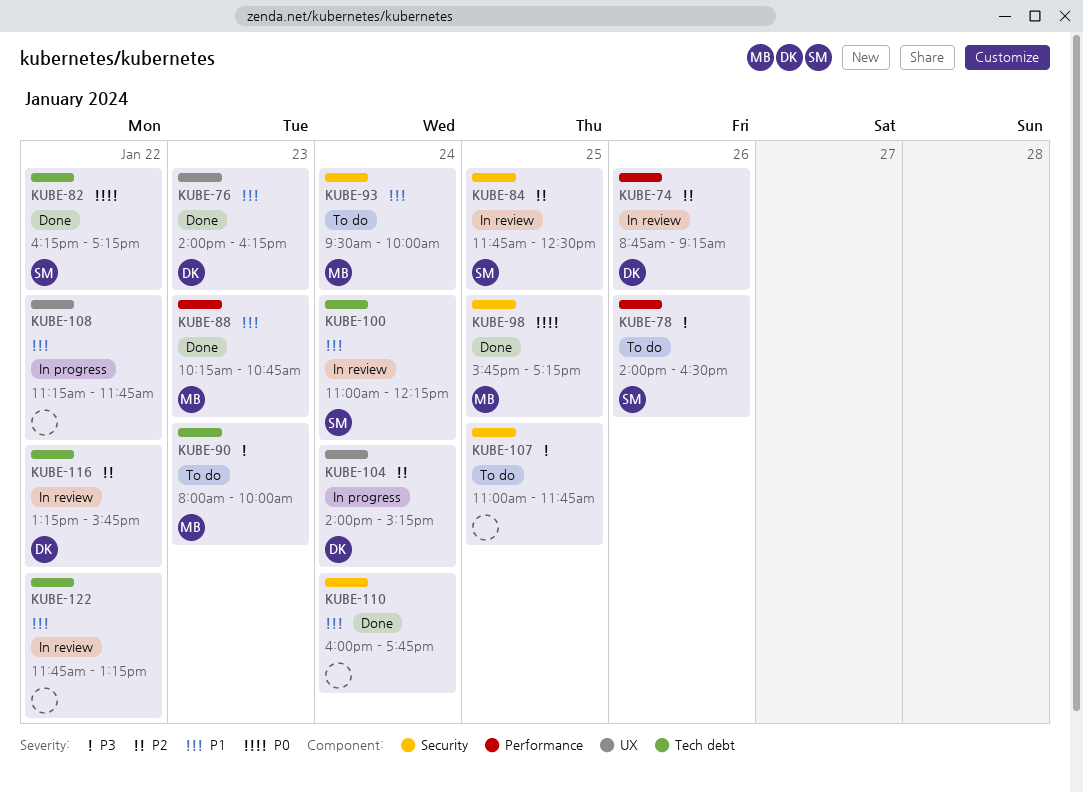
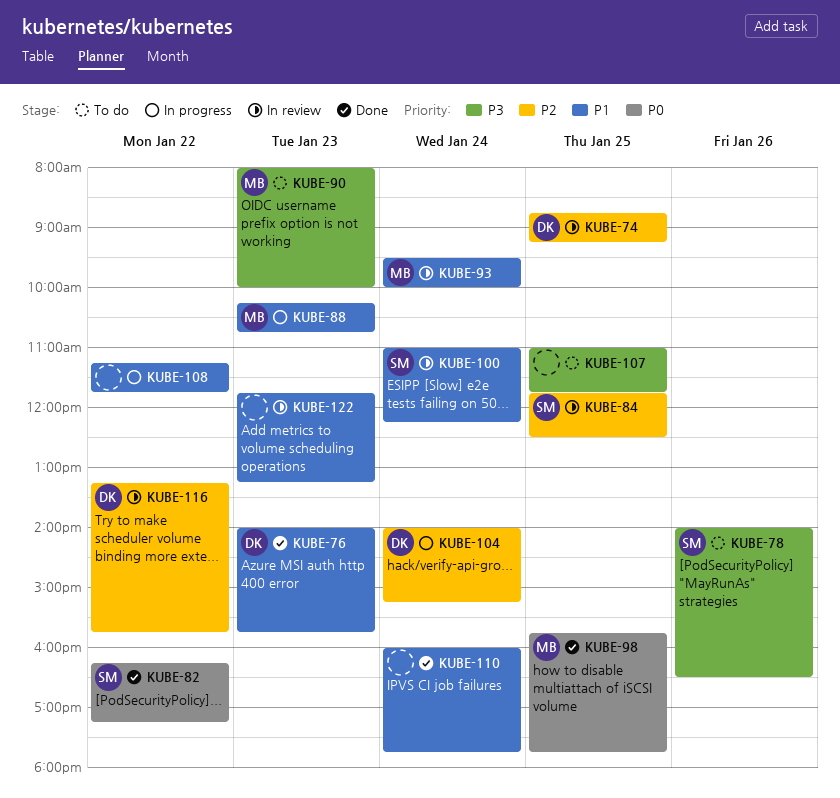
KUBE-74, day: Jan 26 -> Jan 25
KUBE-76, ends: 16:15 -> 15:45
KUBE-88, status: Done -> In progress
KUBE-93, status: To do -> In review
KUBE-98, ends: 17:15 -> 17:45
KUBE-122, day: Jan 22 -> Jan 23

